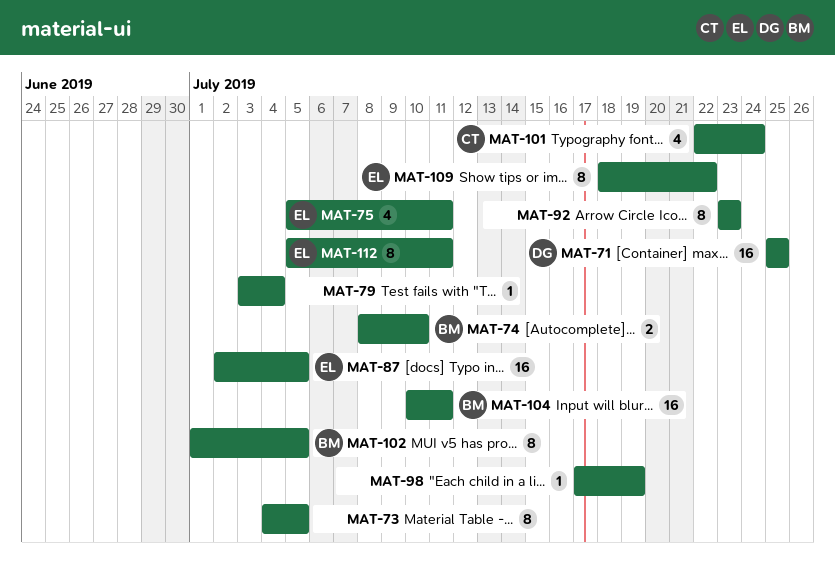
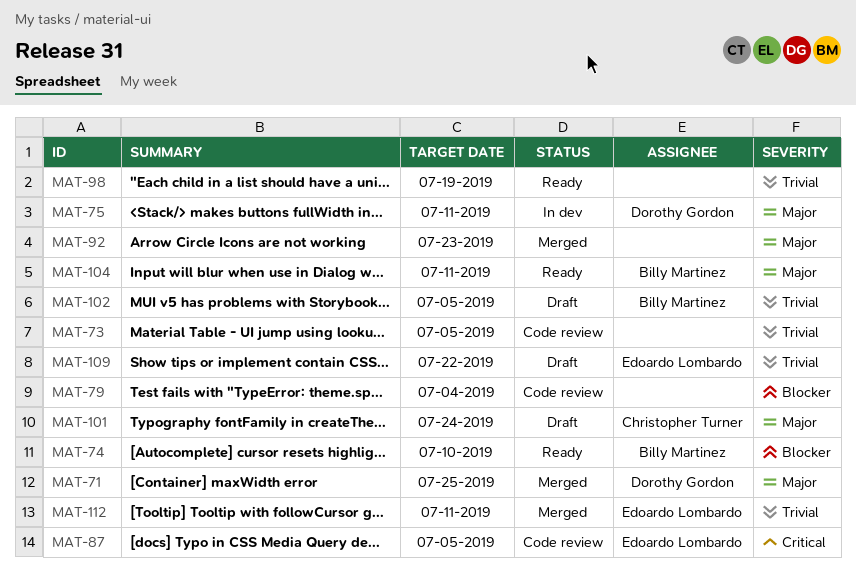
MAT-75, owner: Edoardo Lombardo -> Dorothy Gordon

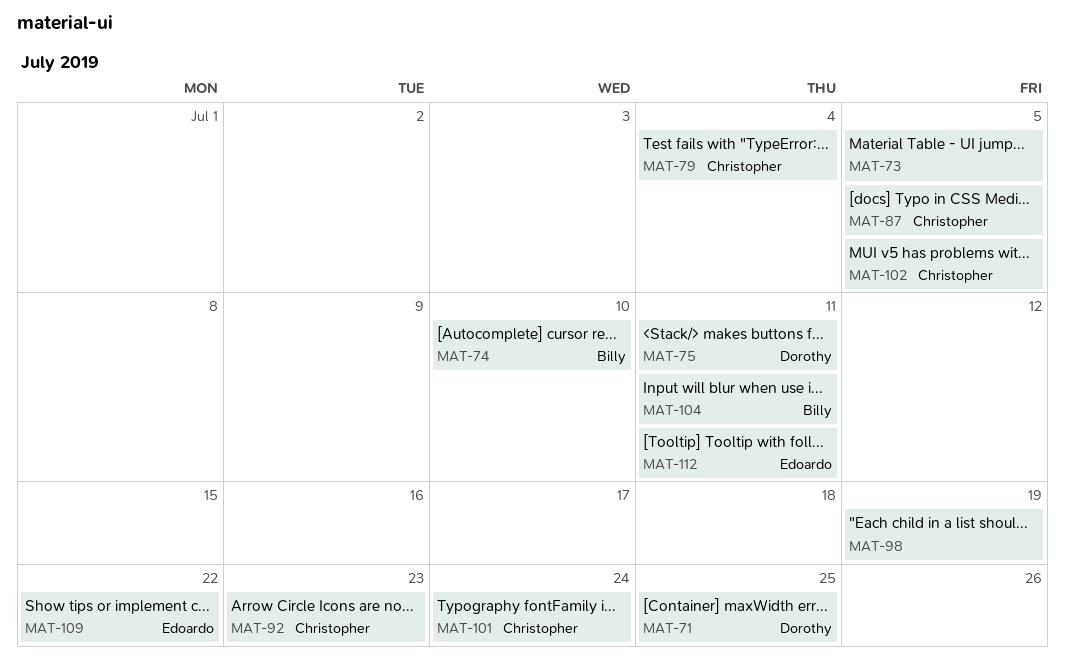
MAT-79, owner: none -> Christopher Turner
MAT-87, owner: Edoardo Lombardo -> Christopher Turner
MAT-92, owner: none -> Christopher Turner
MAT-102, owner: Billy Martinez -> Christopher Turner

